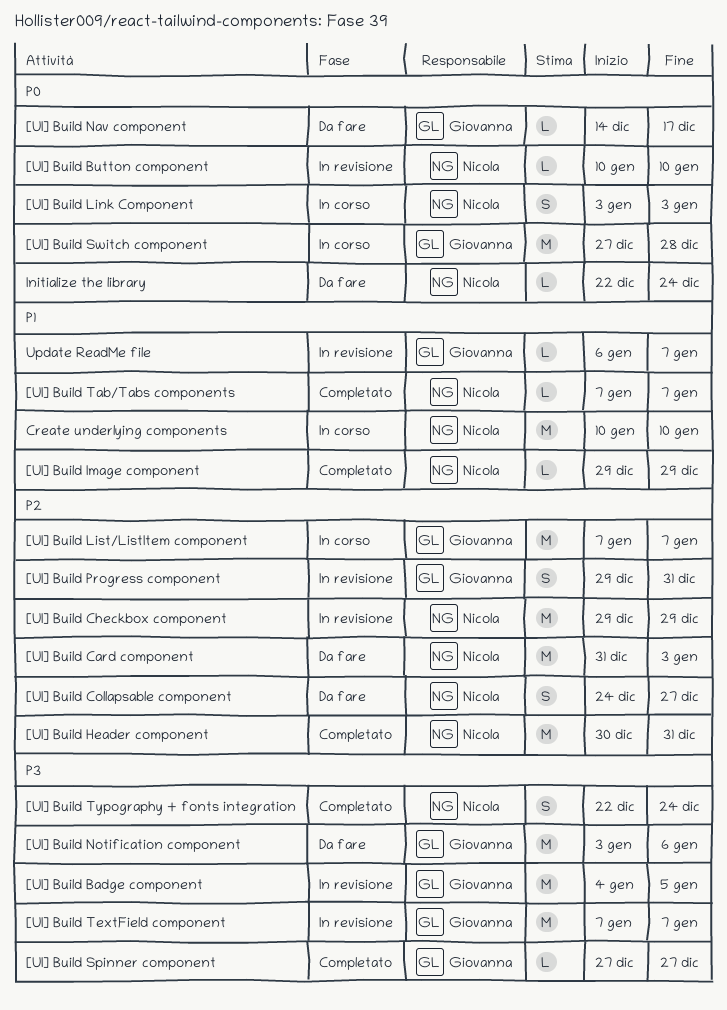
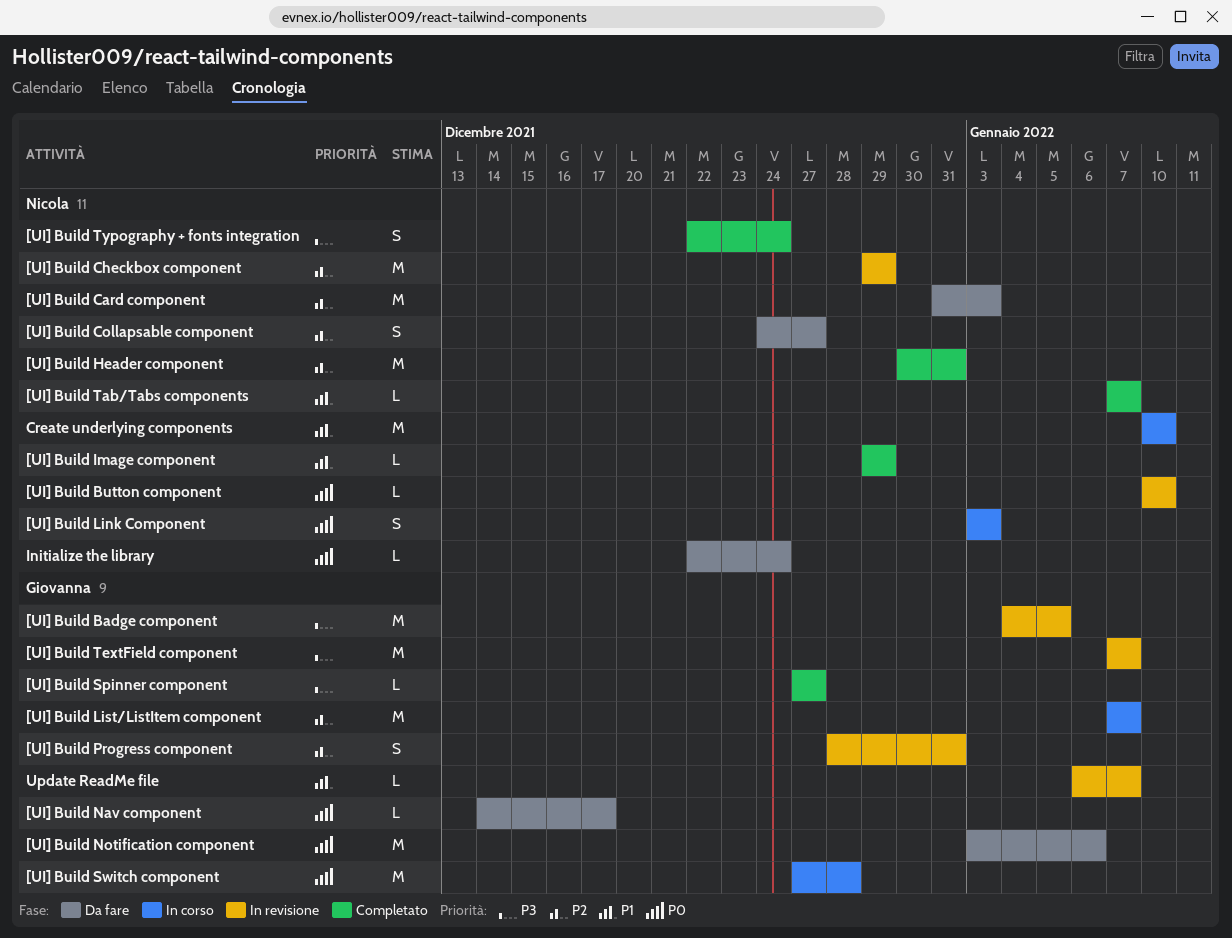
[UI] Build Notification component, priority: P3 -> P0
[UI] Build Progress component, start: Dec 29 -> Dec 28

